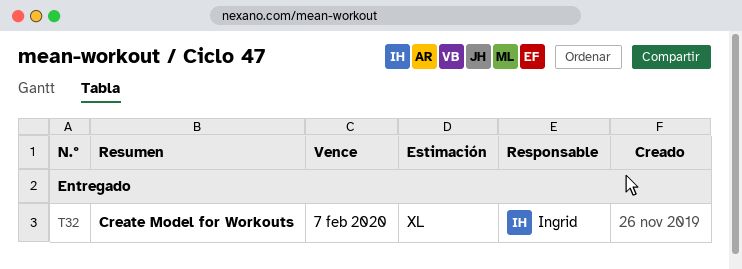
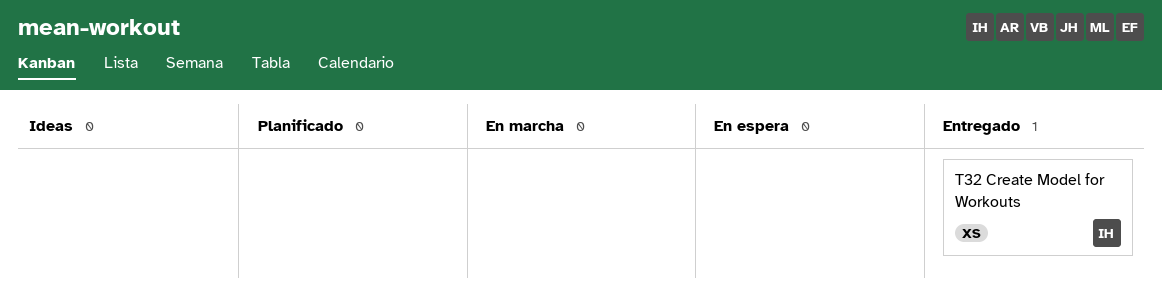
T32, estimate: XL -> XS

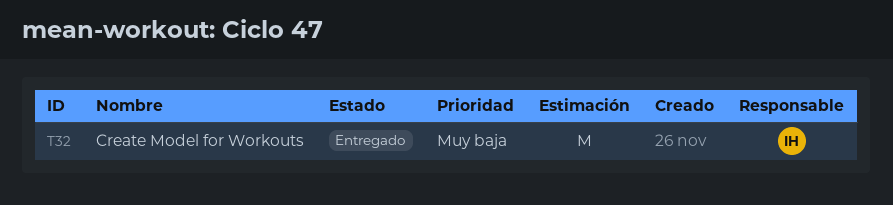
T32, estimate: XS -> M

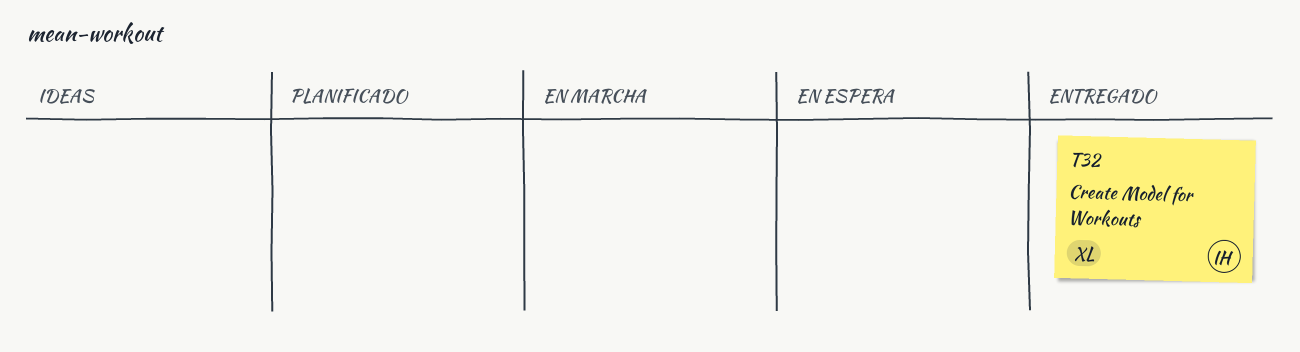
T32, estimate: M -> XL

